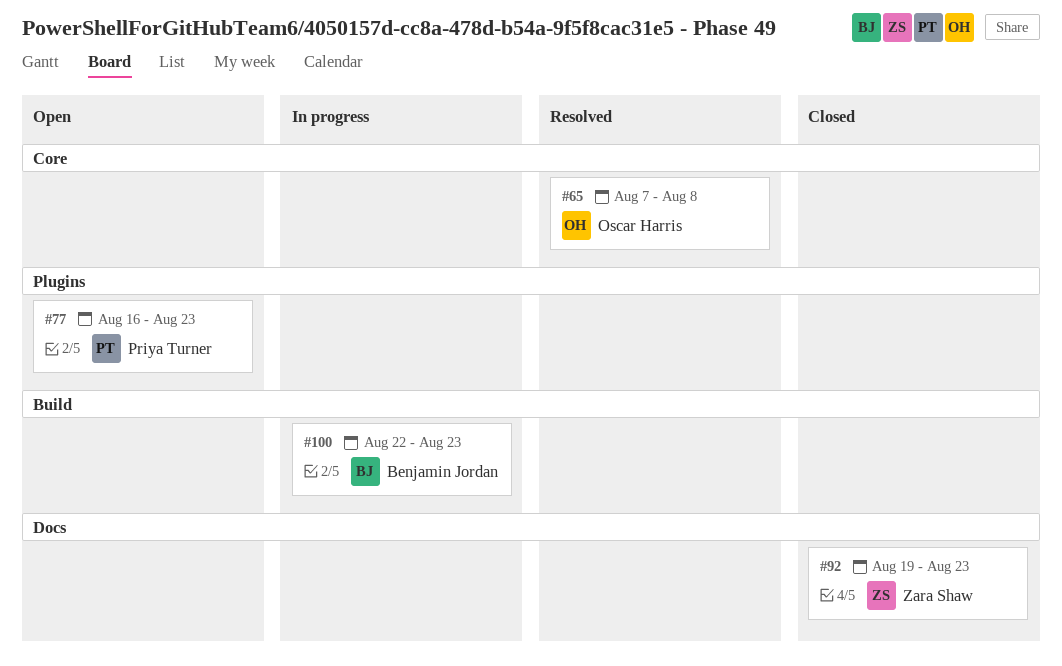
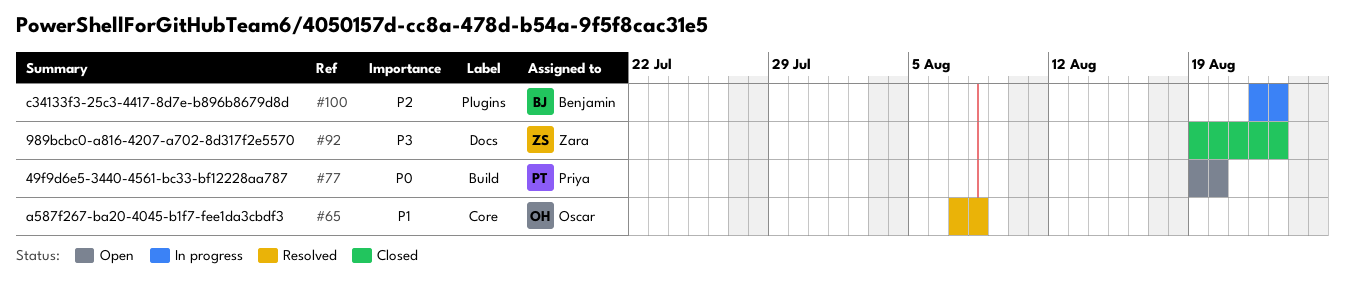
#77, label: Plugins -> Build
#77, start: Aug 16 -> Aug 19
#77, due: Aug 23 -> Aug 20
#100, label: Build -> Plugins

